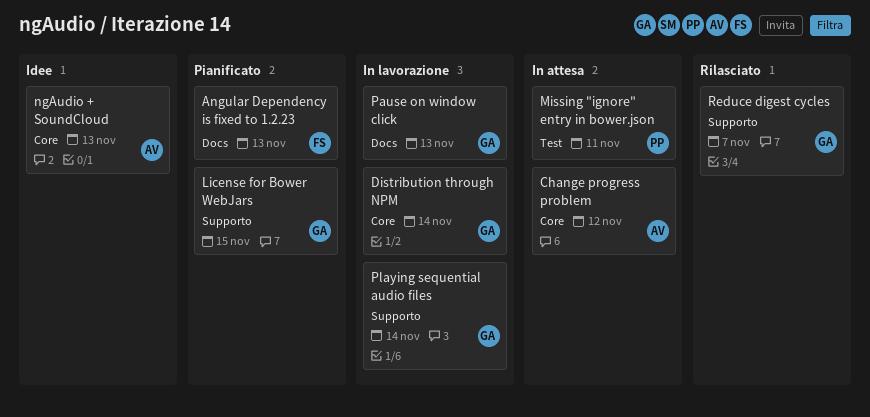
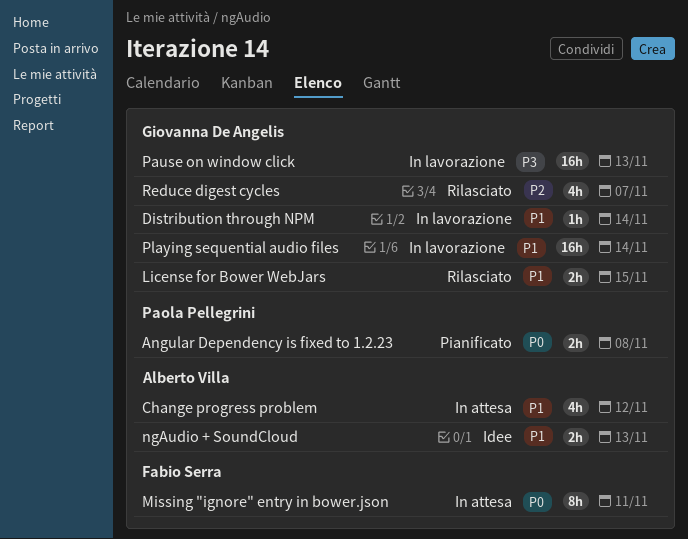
Angular Dependency is fixed to 1.2.23, owner: Fabio Serra -> Paola Pellegrini
Angular Dependency is fixed to 1.2.23, due: Nov 13 -> Nov 8
License for Bower WebJars, status: Pianificato -> Rilasciato
Missing "ignore" entry in bower.json, owner: Paola Pellegrini -> Fabio Serra

